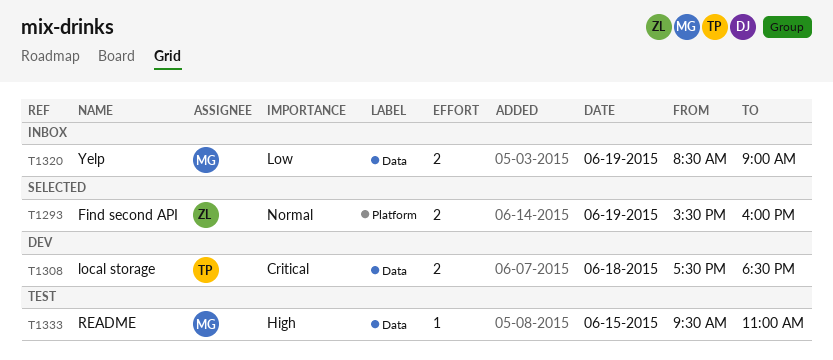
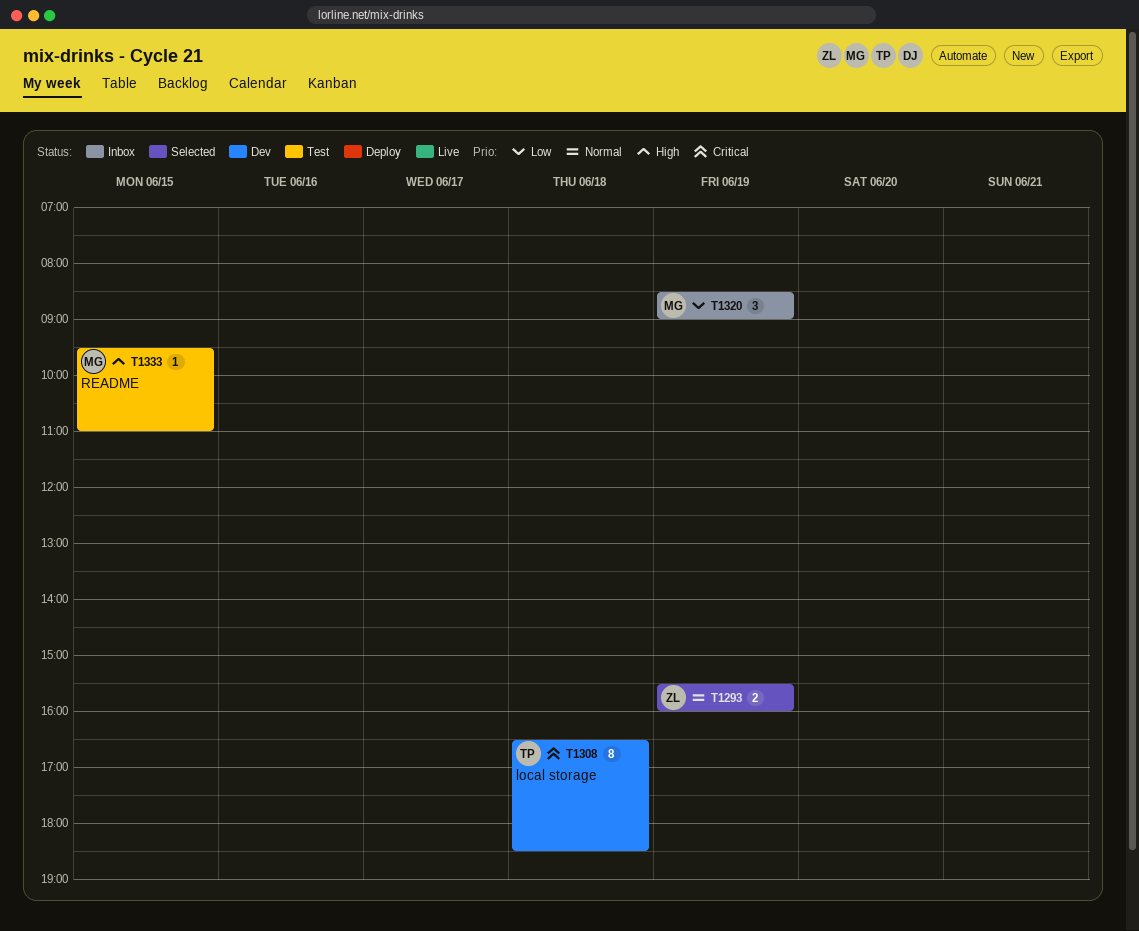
T1308, estimate: 2 -> 8
T1308, begins: 17:30 -> 16:30
T1320, estimate: 2 -> 3

